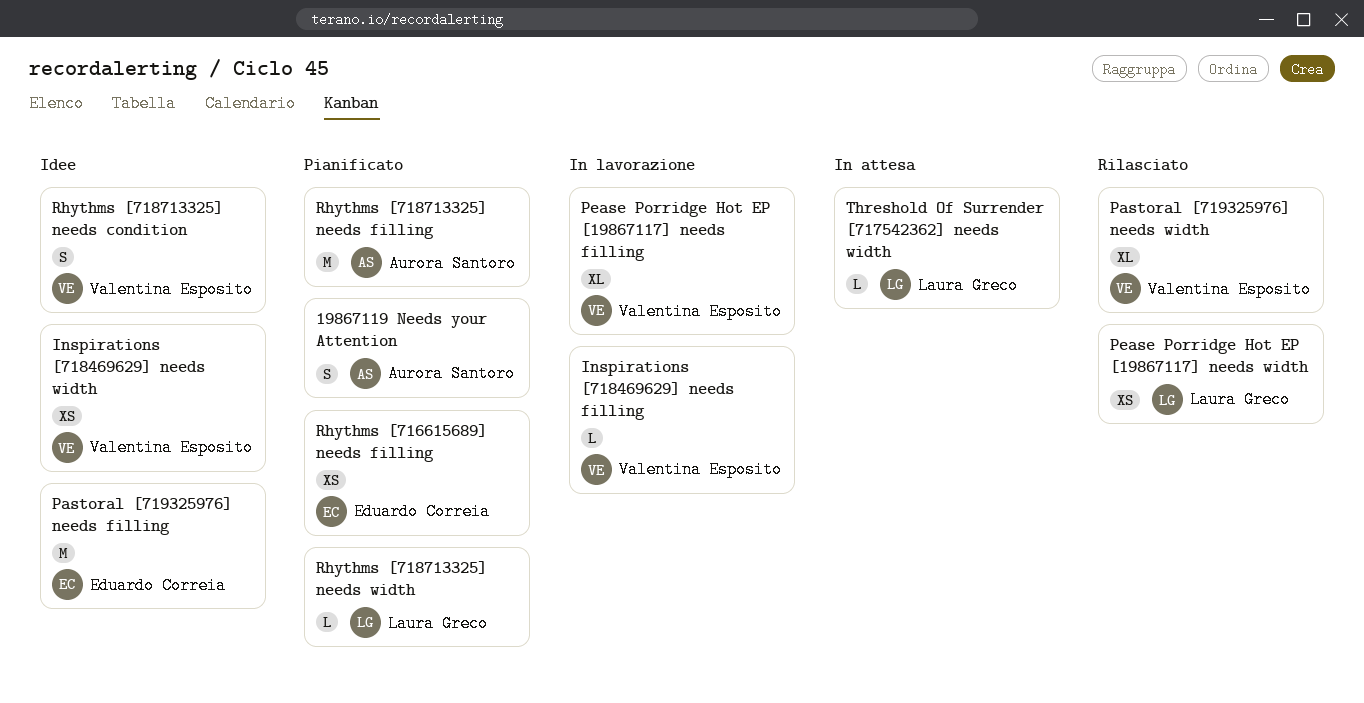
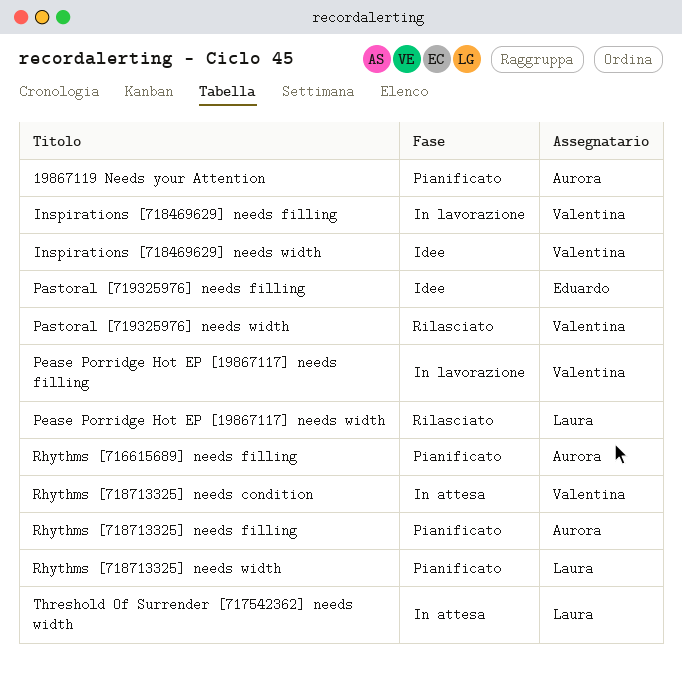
Rhythms [716615689] needs filling, owner: Eduardo Correia -> Aurora Santoro
Rhythms [718713325] needs condition, status: Idee -> In attesa

